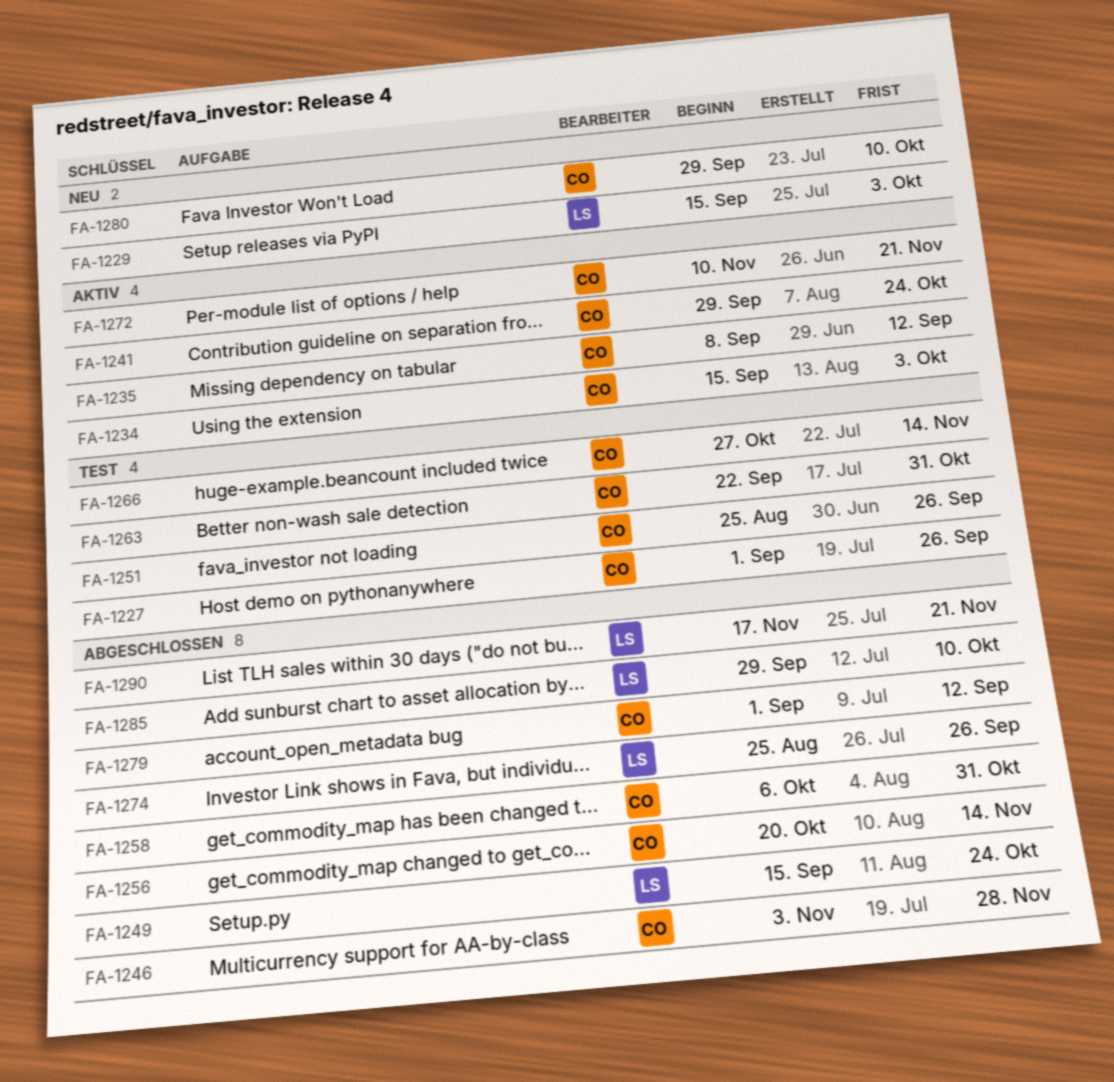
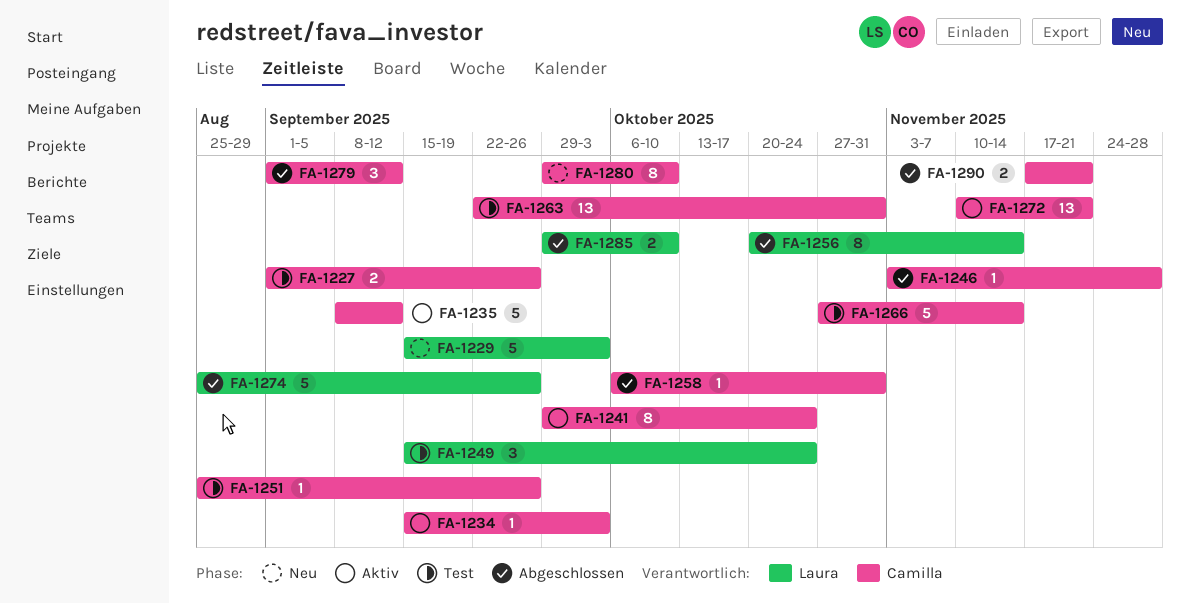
FA-1249, status: Abgeschlossen -> Test
FA-1256, owner: Camilla -> Laura
FA-1290, owner: Laura -> Camilla

